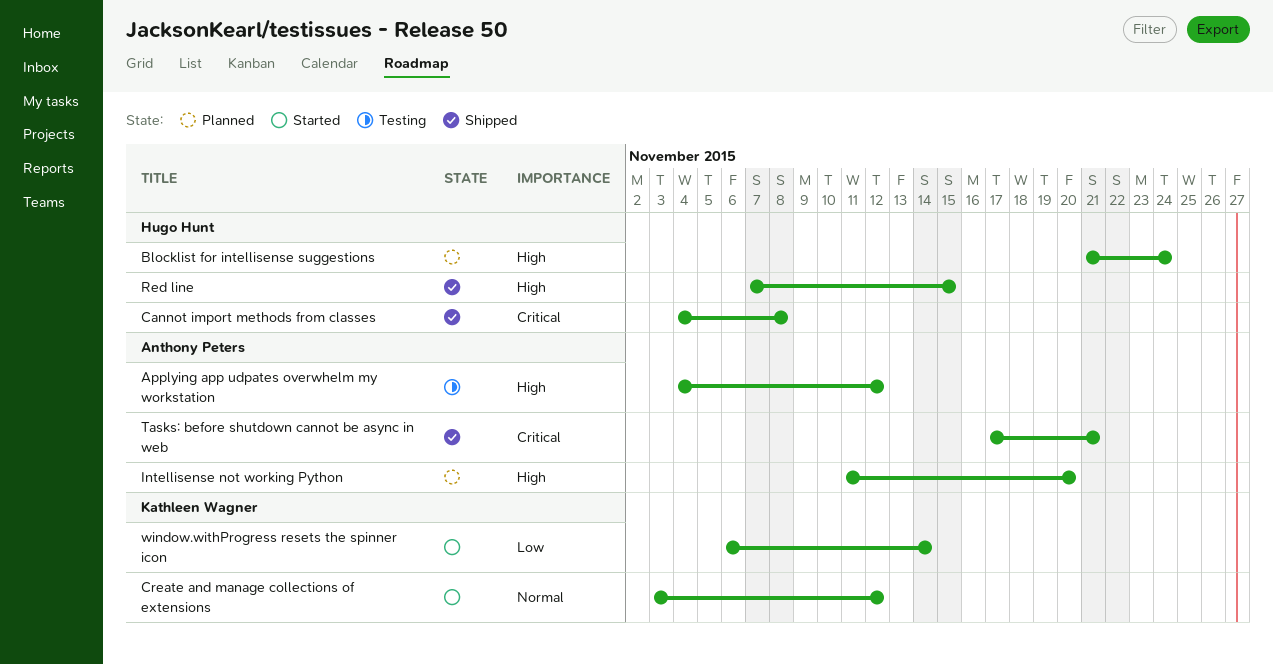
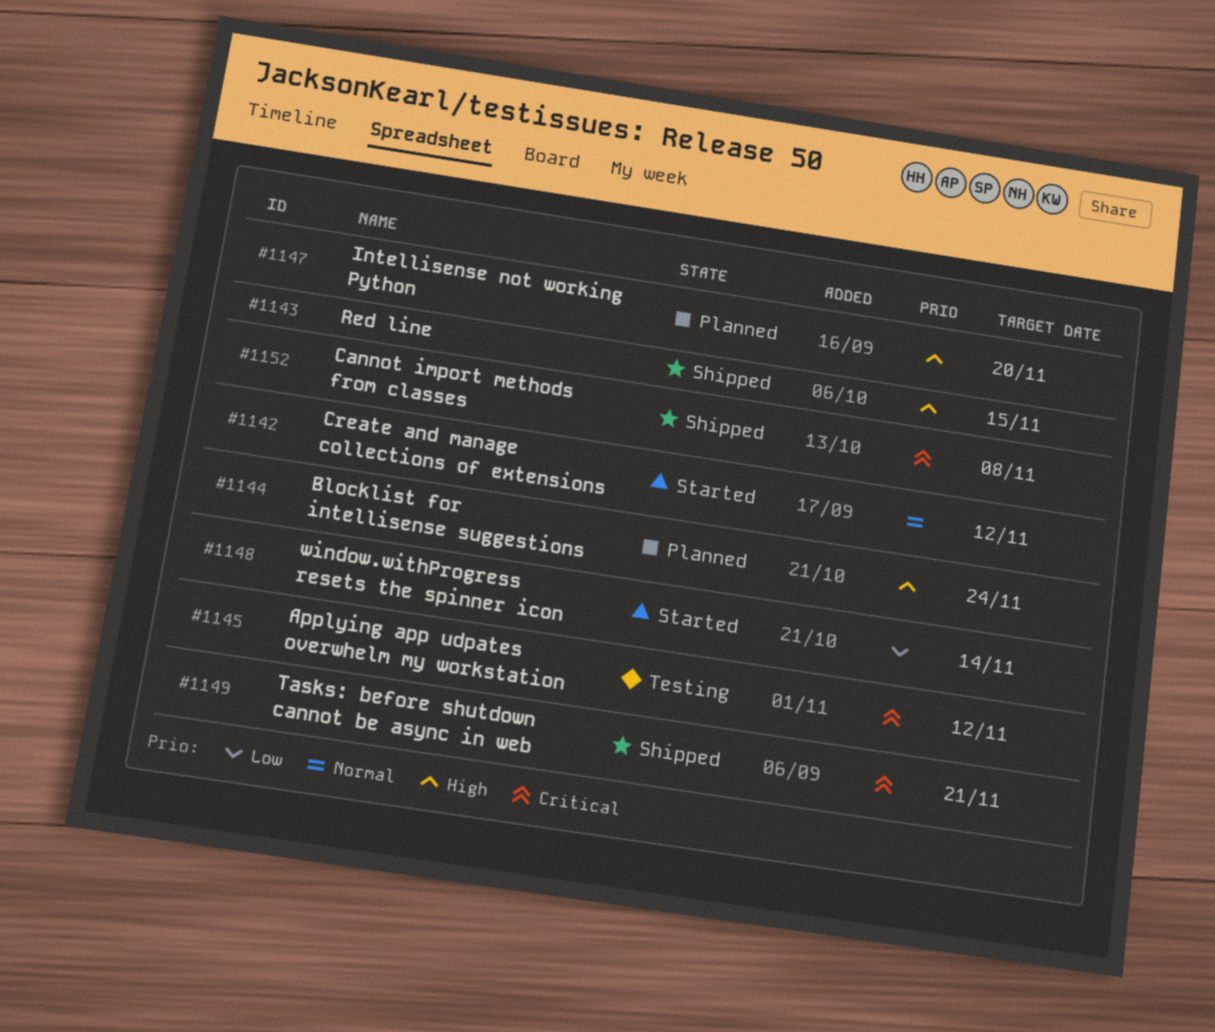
Applying app udpates overwhelm my workstation, priority: High -> Critical

